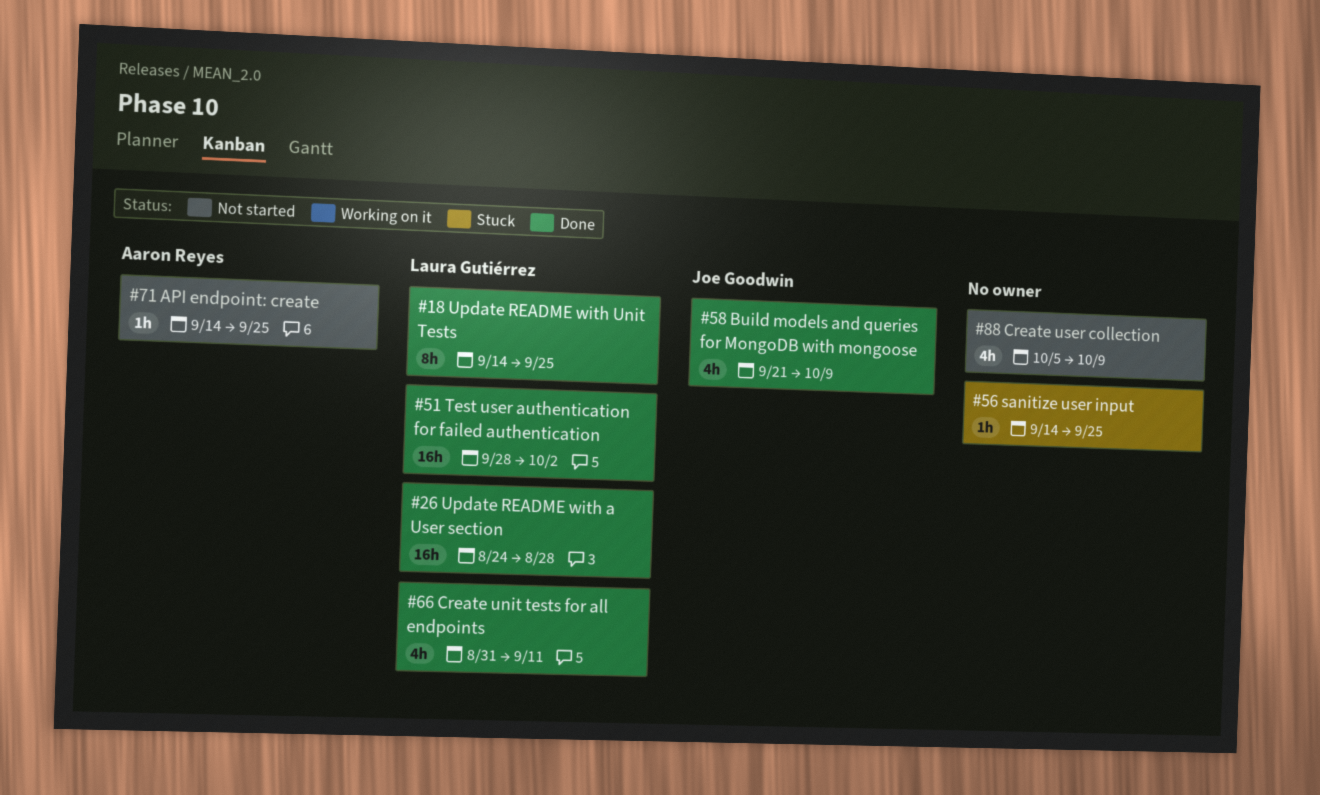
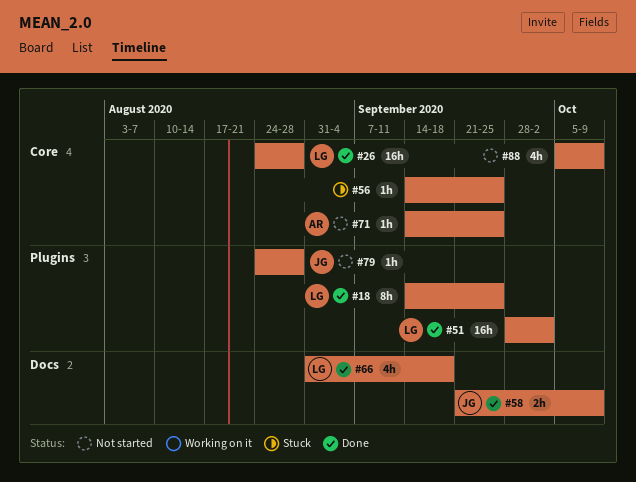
#58, estimate: 4h -> 2h
#66, due: Sep 11 -> Sep 18
#79: none -> present

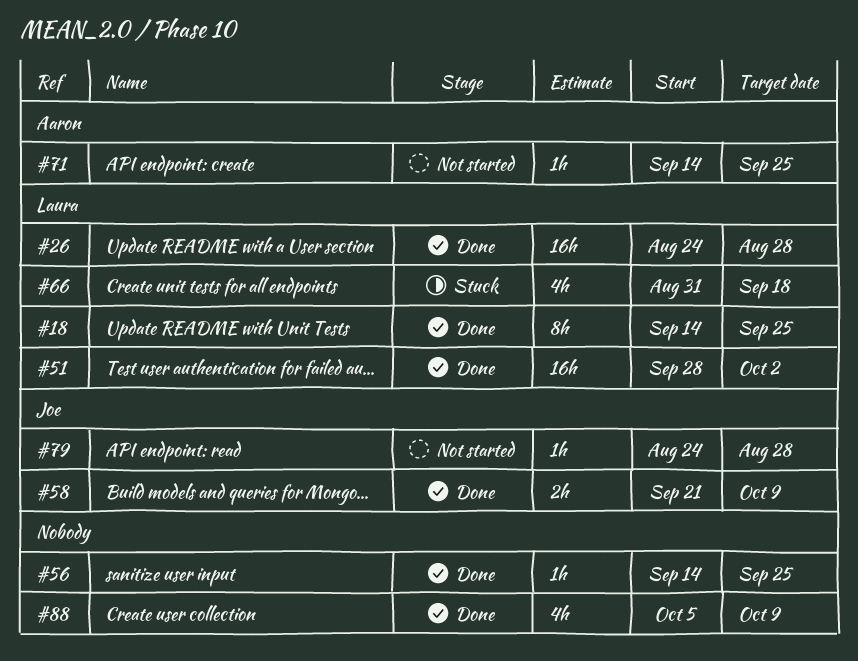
#56, status: Stuck -> Done
#66, status: Done -> Stuck
#88, status: Not started -> Done

